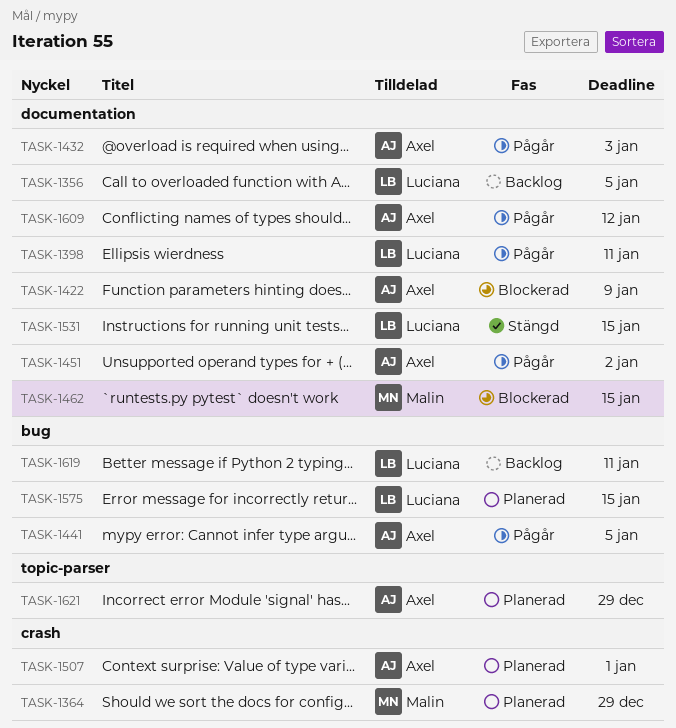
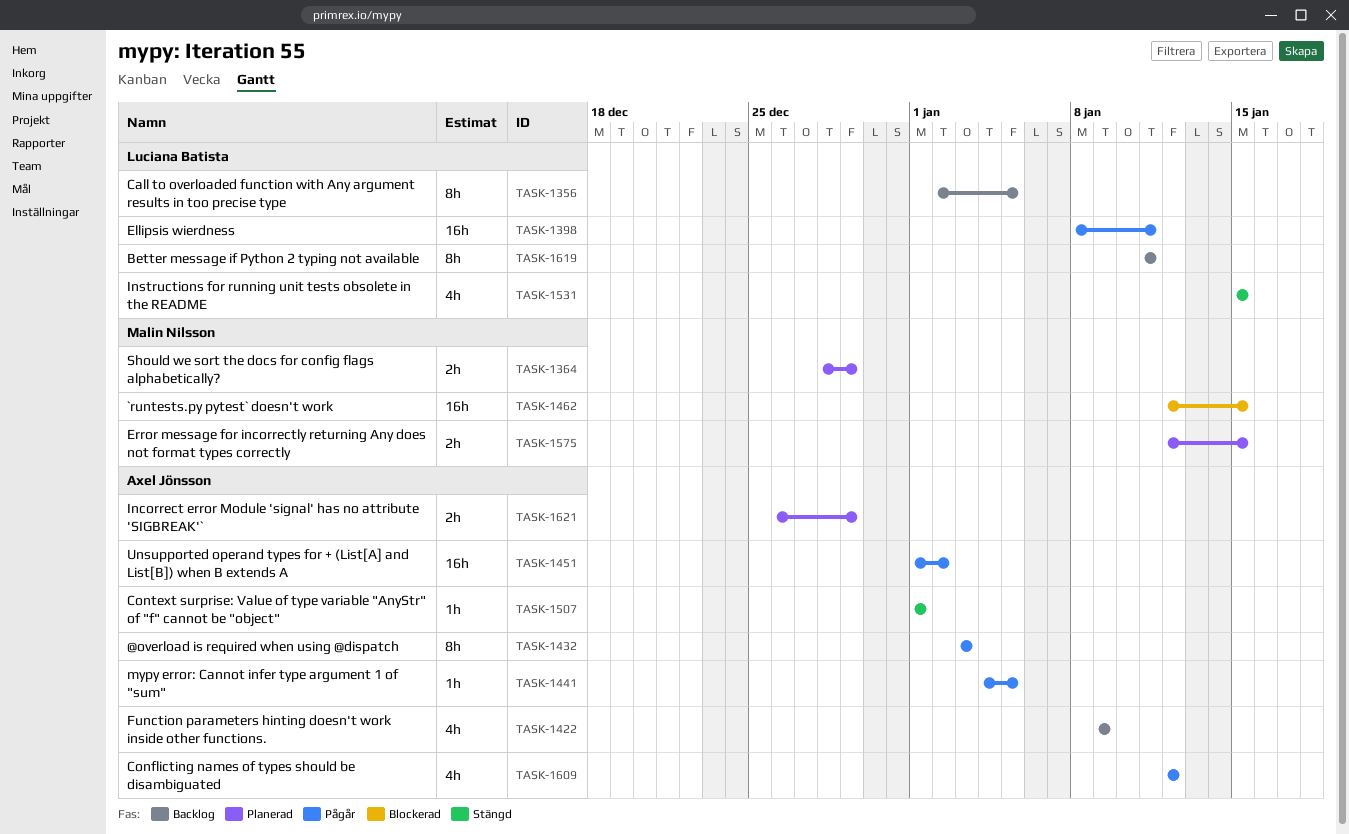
TASK-1422, status: Blockerad -> Backlog
TASK-1507, status: Planerad -> Stängd
TASK-1575, owner: Luciana Batista -> Malin Nilsson

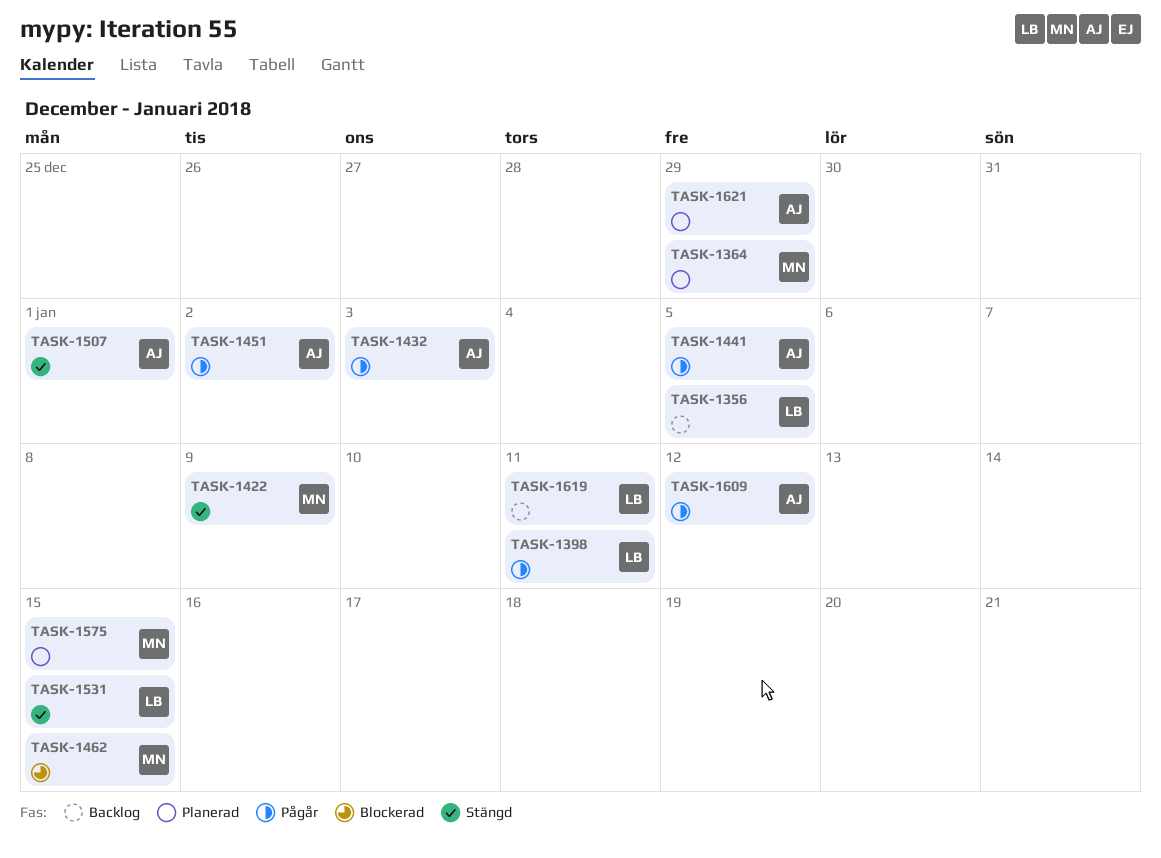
TASK-1422, status: Backlog -> Stängd
TASK-1422, owner: Axel Jönsson -> Malin Nilsson

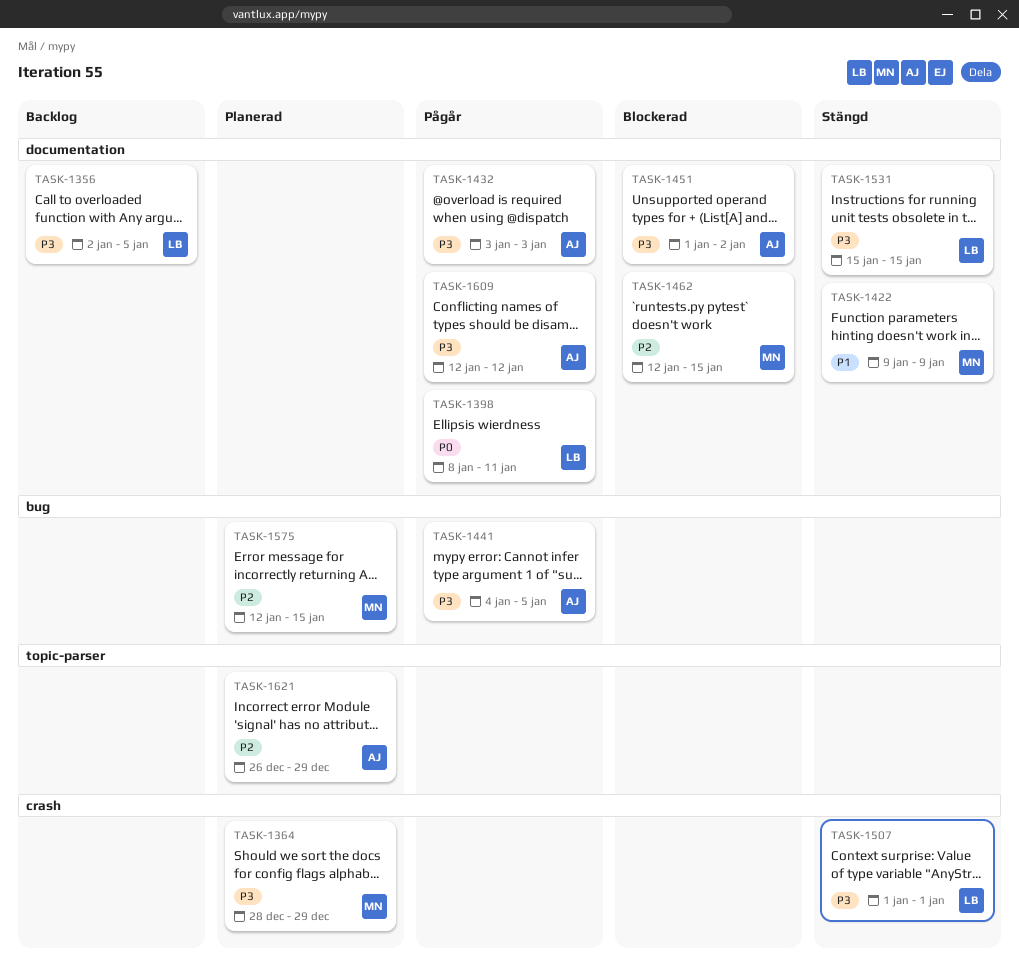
TASK-1451, status: Pågår -> Blockerad
TASK-1507, owner: AJ -> LB
TASK-1619: present -> none

